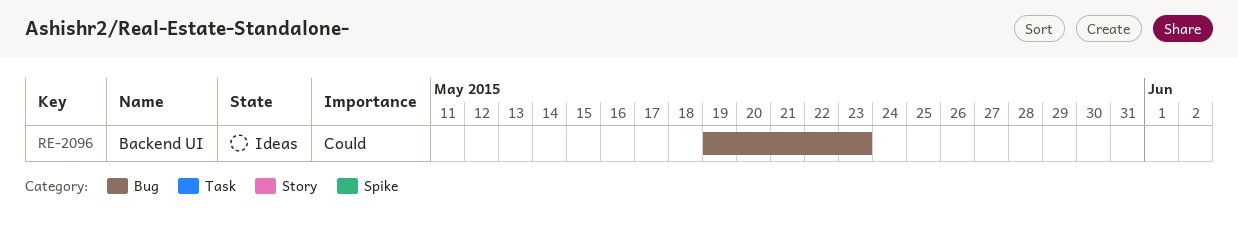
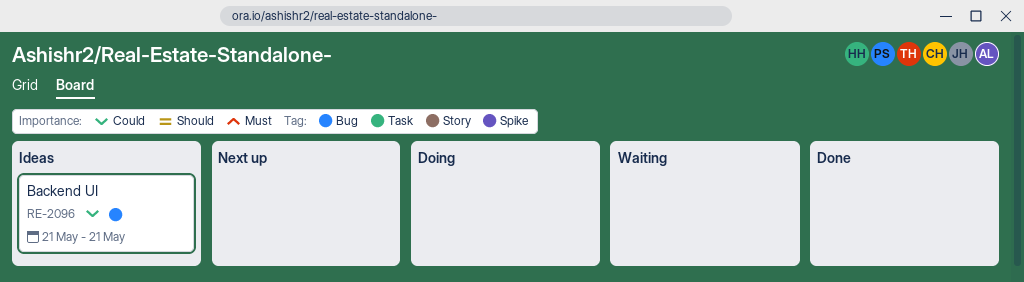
RE-2096, start: May 19 -> May 21
RE-2096, due: May 23 -> May 21

